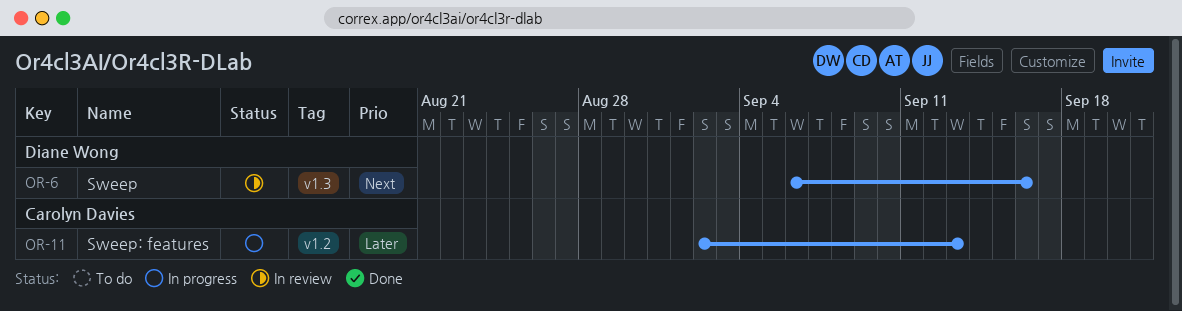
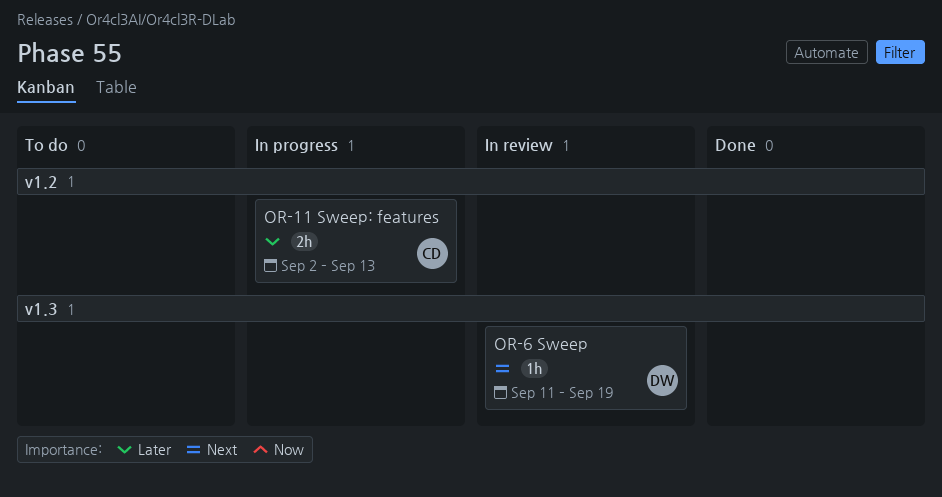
OR-6, start: Sep 6 -> Sep 11
OR-6, due: Sep 16 -> Sep 19

